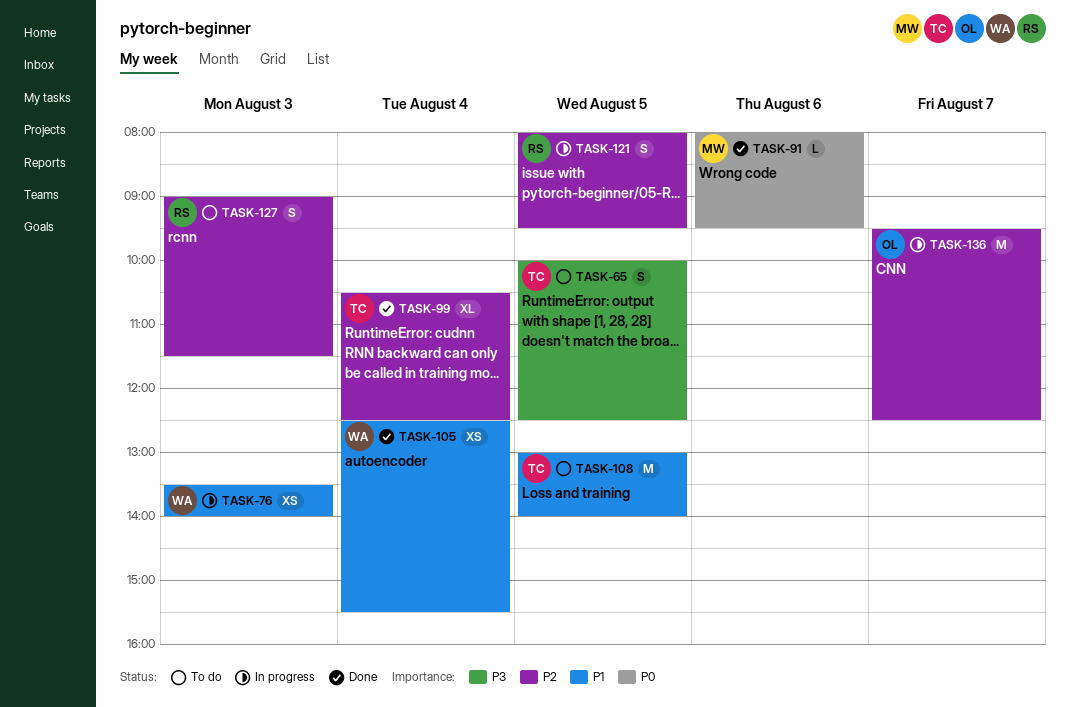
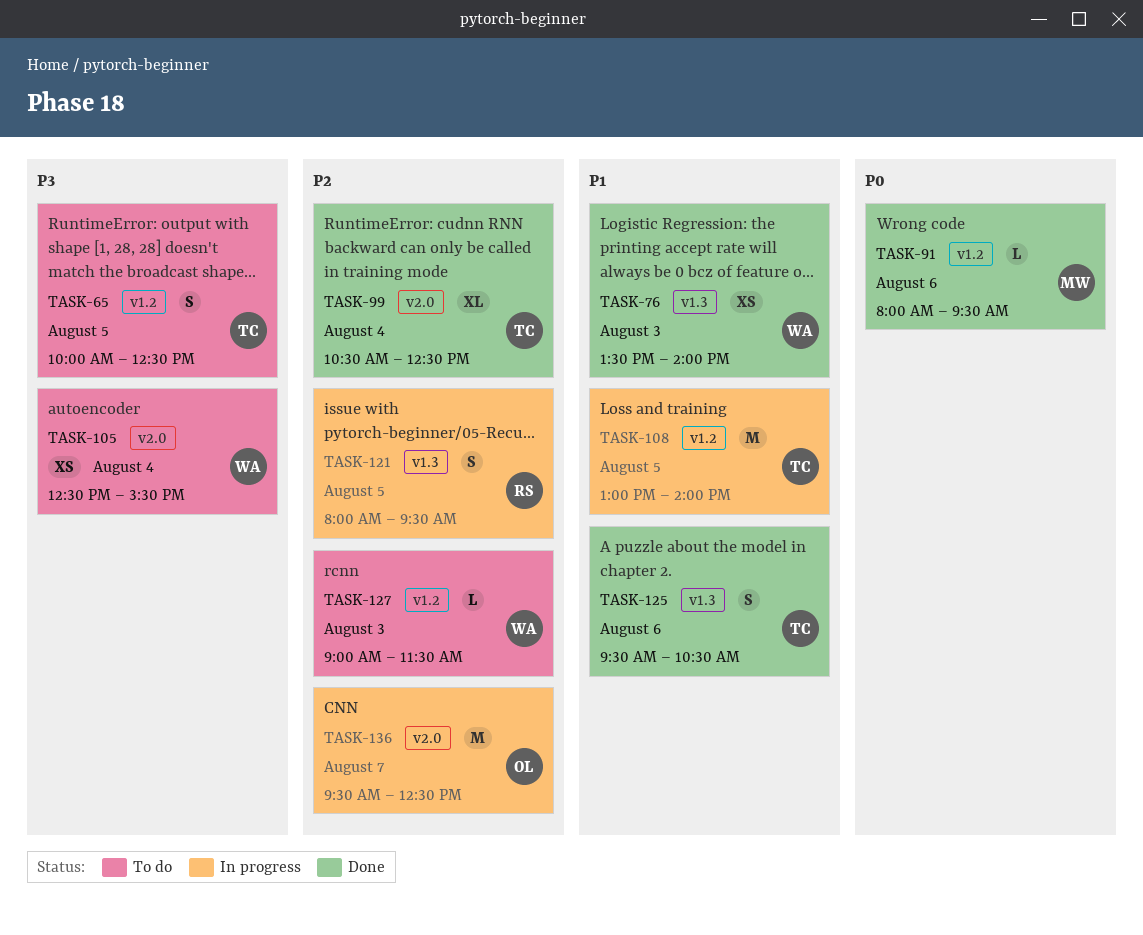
TASK-76, status: In progress -> Done
TASK-105, status: Done -> To do
TASK-105, priority: P1 -> P3
TASK-108, status: To do -> In progress
TASK-125: none -> present
TASK-127, owner: RS -> WA
TASK-127, estimate: S -> L

